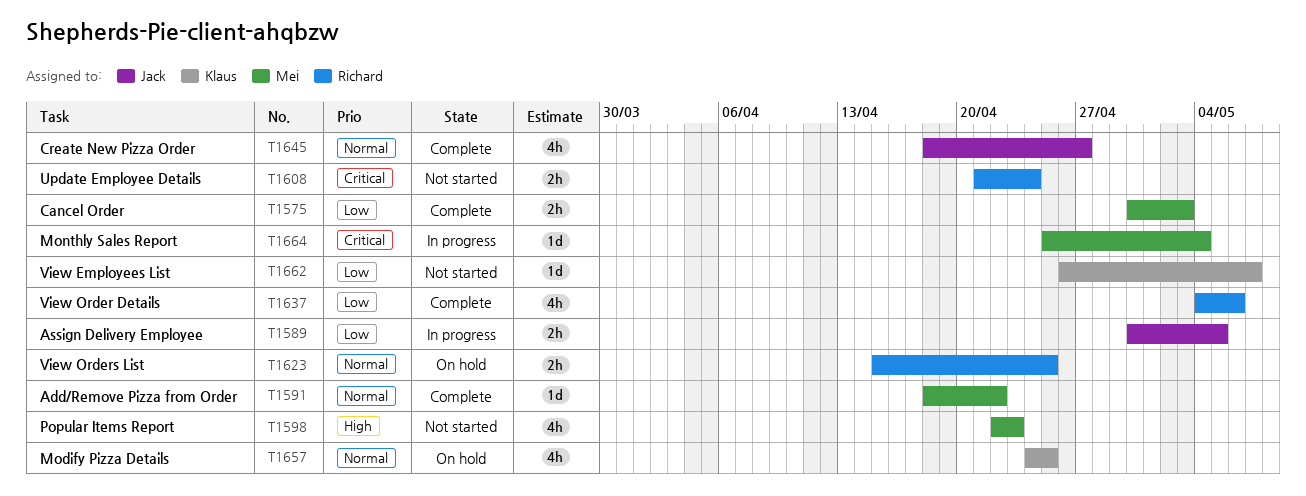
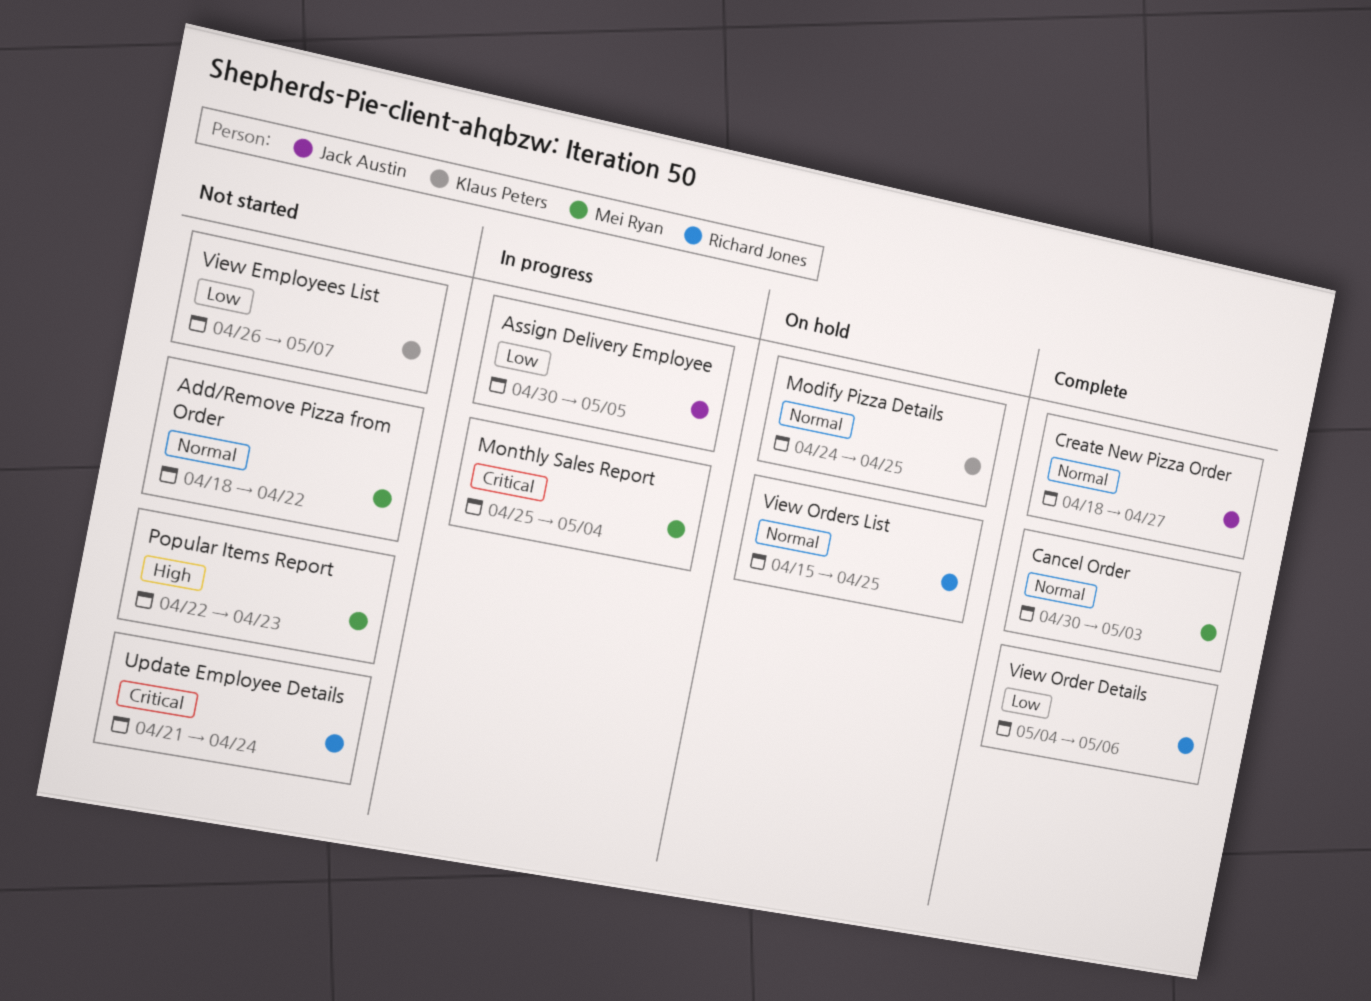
Add/Remove Pizza from Order, status: Complete -> Not started
Cancel Order, priority: Low -> Normal

